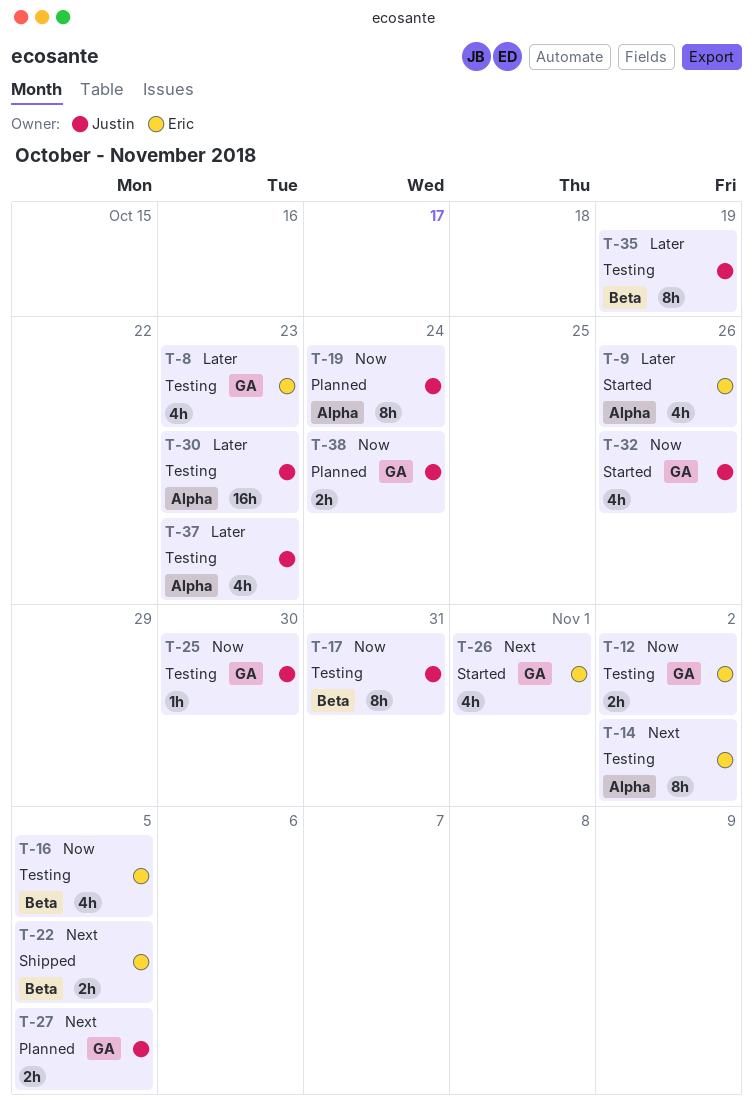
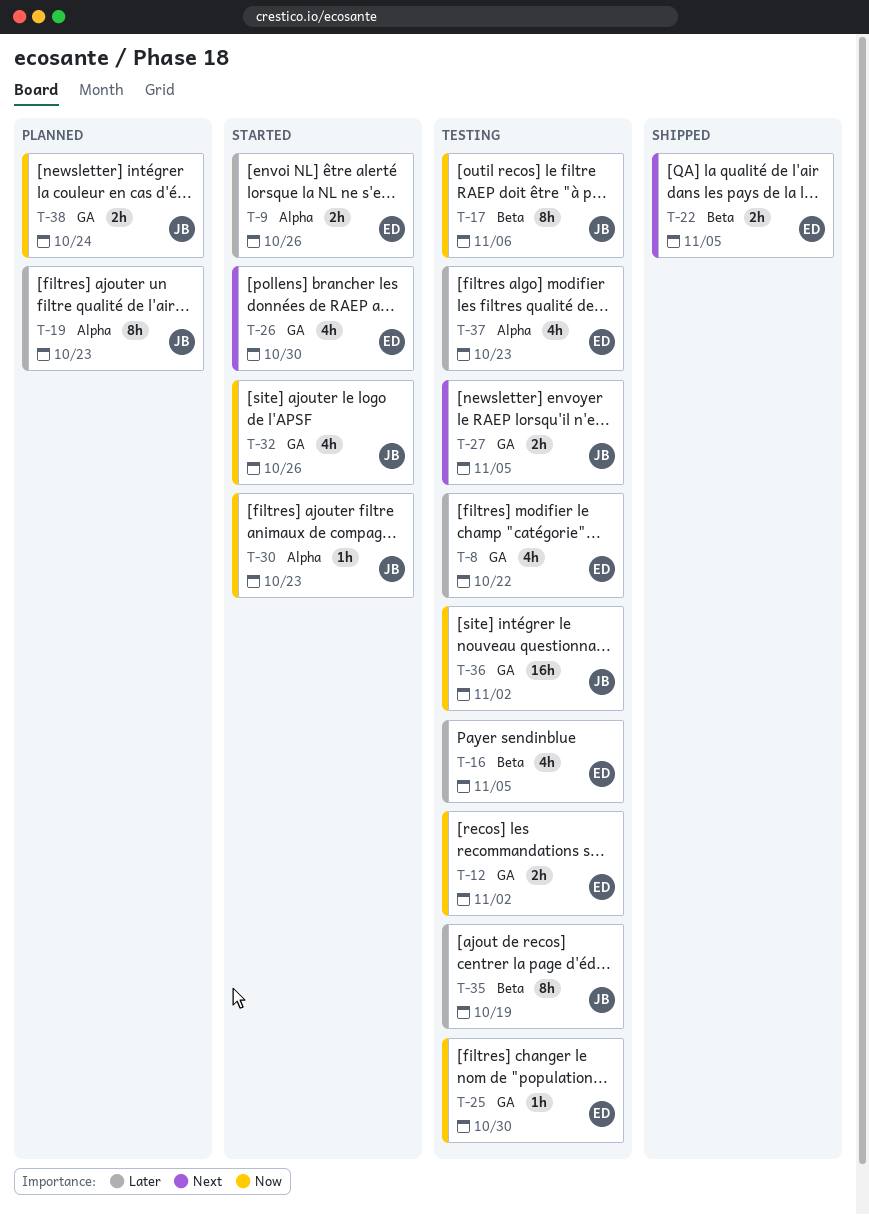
T-8, due: Oct 23 -> Oct 22
T-9, estimate: 4h -> 2h
T-14: present -> none
T-16, priority: Now -> Later
T-17, due: Oct 31 -> Nov 6
T-19, priority: Now -> Later
T-19, due: Oct 24 -> Oct 23
T-25, owner: Justin -> Eric
T-26, due: Nov 1 -> Oct 30
T-27, status: Planned -> Testing
T-30, status: Testing -> Started
T-30, priority: Later -> Now
T-30, estimate: 16h -> 1h
T-36: none -> present
T-37, owner: Justin -> Eric

